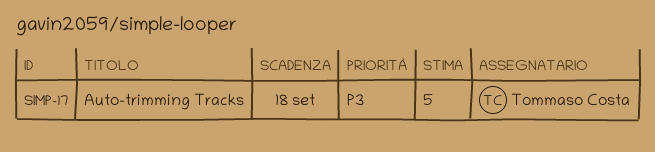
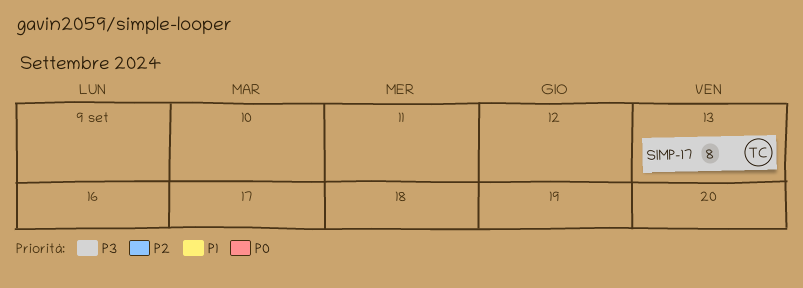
SIMP-17, estimate: 5 -> 8
SIMP-17, due: Sep 18 -> Sep 13

